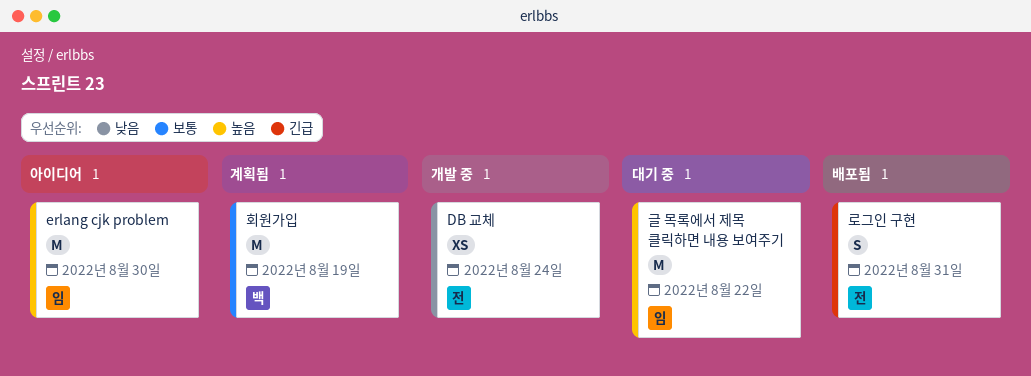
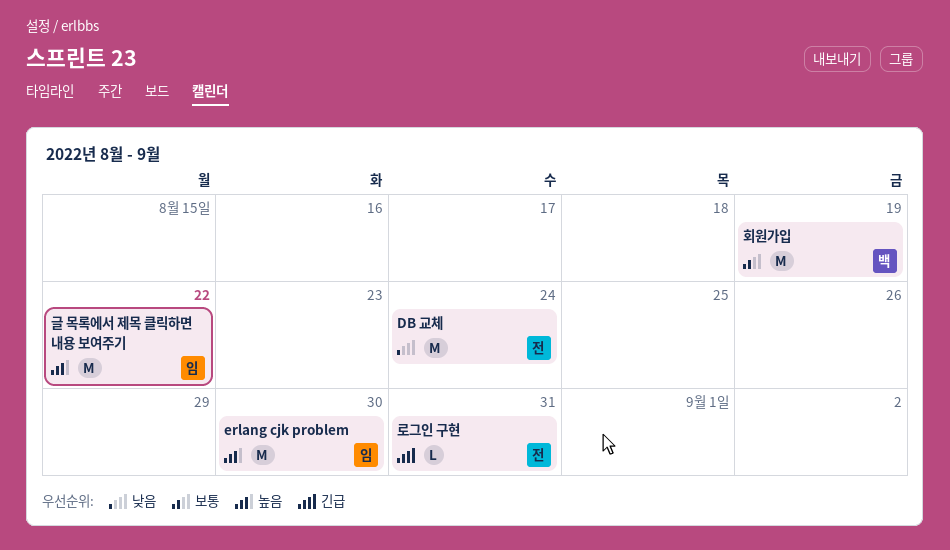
DB 교체, estimate: XS -> M
로그인 구현, estimate: S -> L

